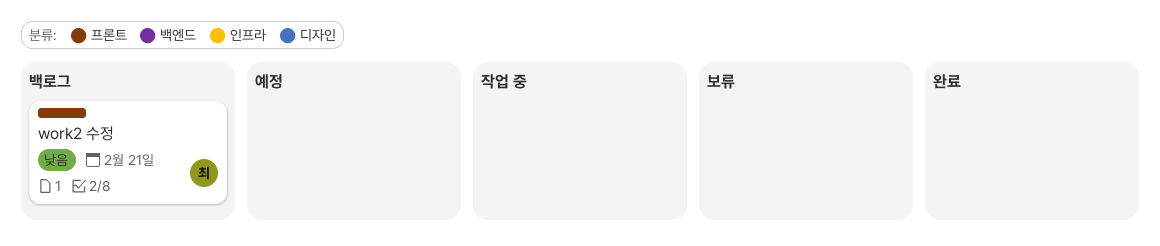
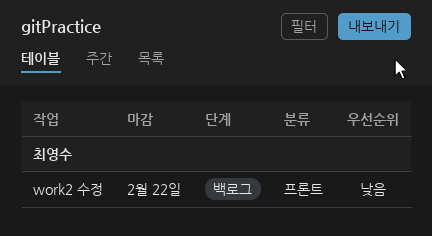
work2 수정, due: Feb 21 -> Feb 22

